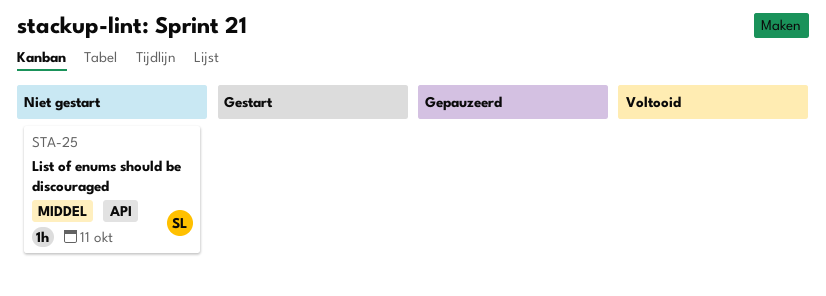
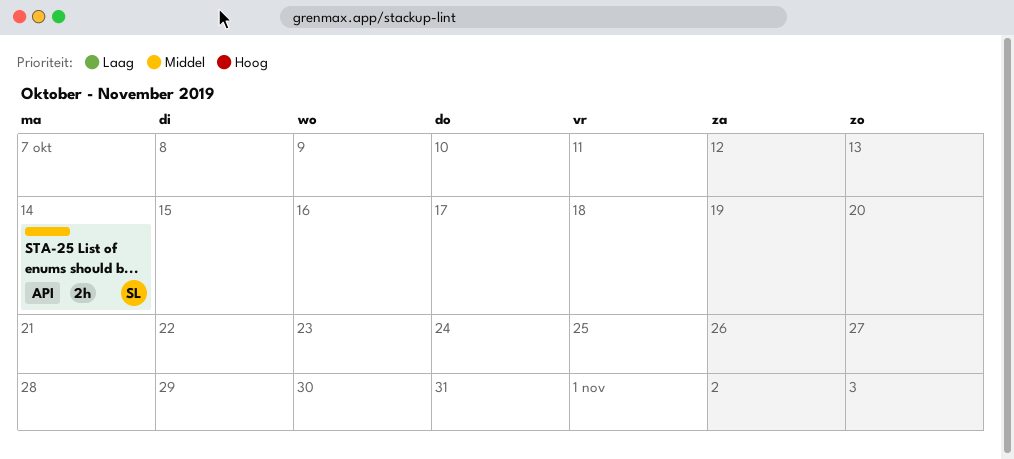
STA-25, estimate: 1h -> 2h
STA-25, due: Oct 11 -> Oct 14

